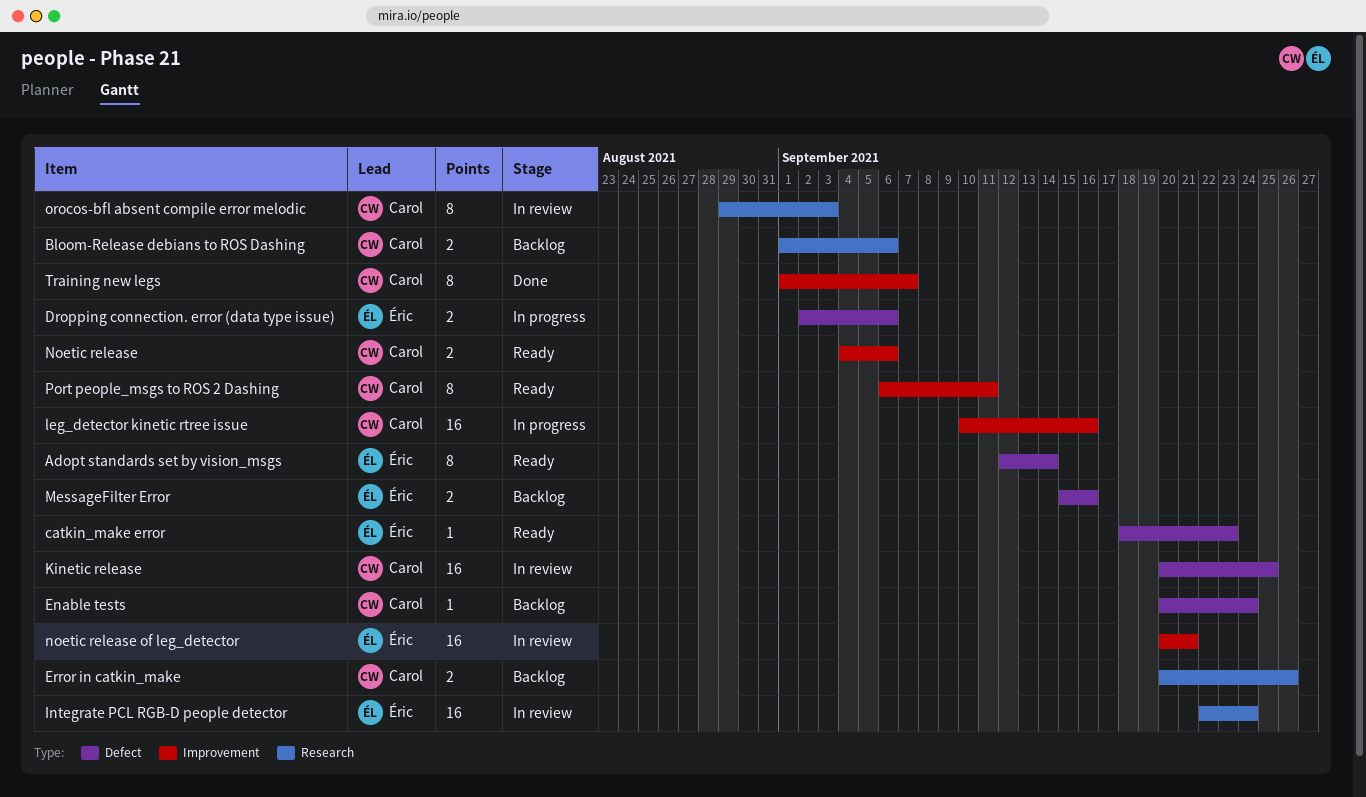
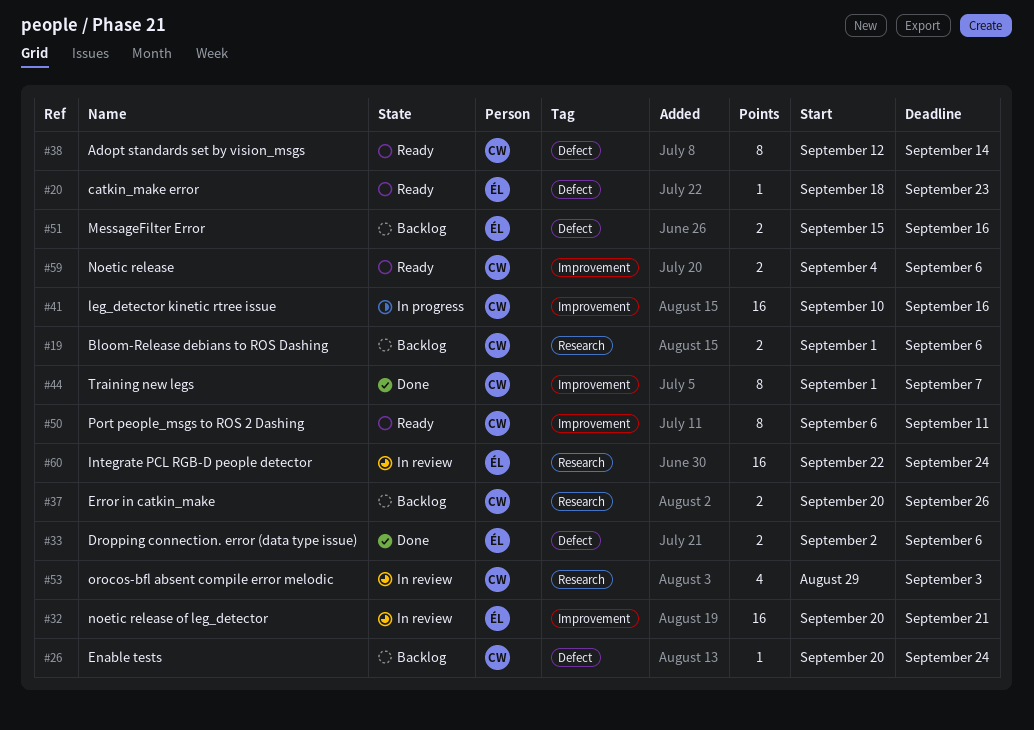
Adopt standards set by vision_msgs, owner: Éric -> Carol
Dropping connection. error (data type issue), status: In progress -> Done
Kinetic release: present -> none
orocos-bfl absent compile error melodic, estimate: 8 -> 4

